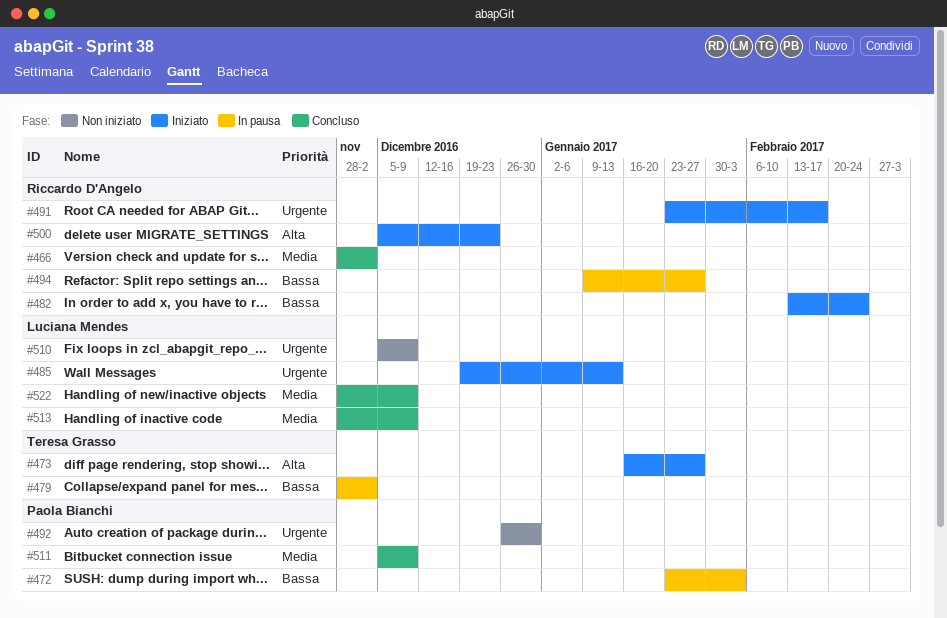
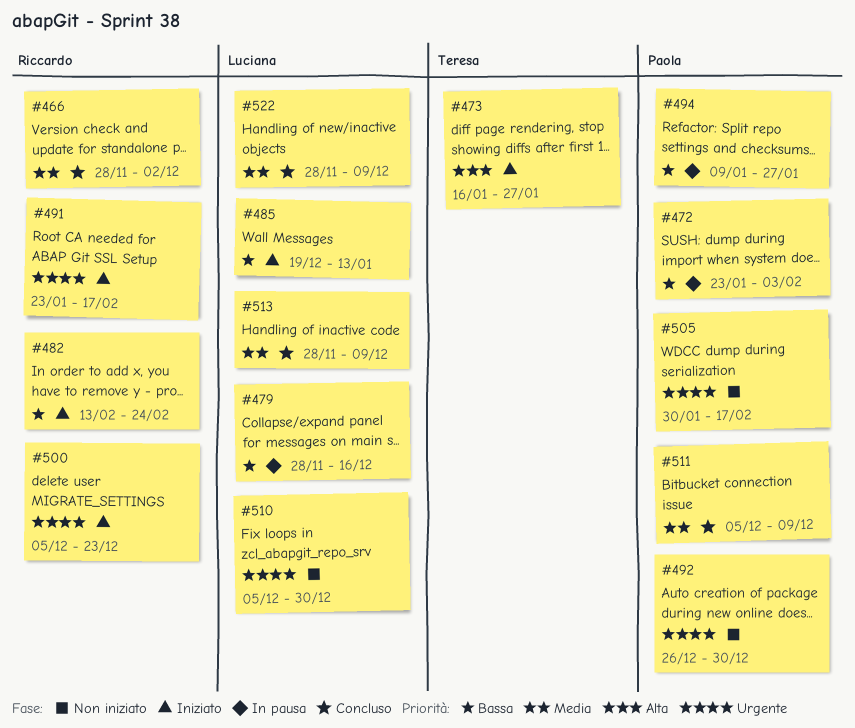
#479, owner: Teresa Grasso -> Luciana Mendes
#479, due: Dec 2 -> Dec 16
#485, priority: Urgente -> Bassa
#494, owner: Riccardo D'Angelo -> Paola Bianchi
#500, priority: Alta -> Urgente
#505: none -> present
#510, due: Dec 9 -> Dec 30

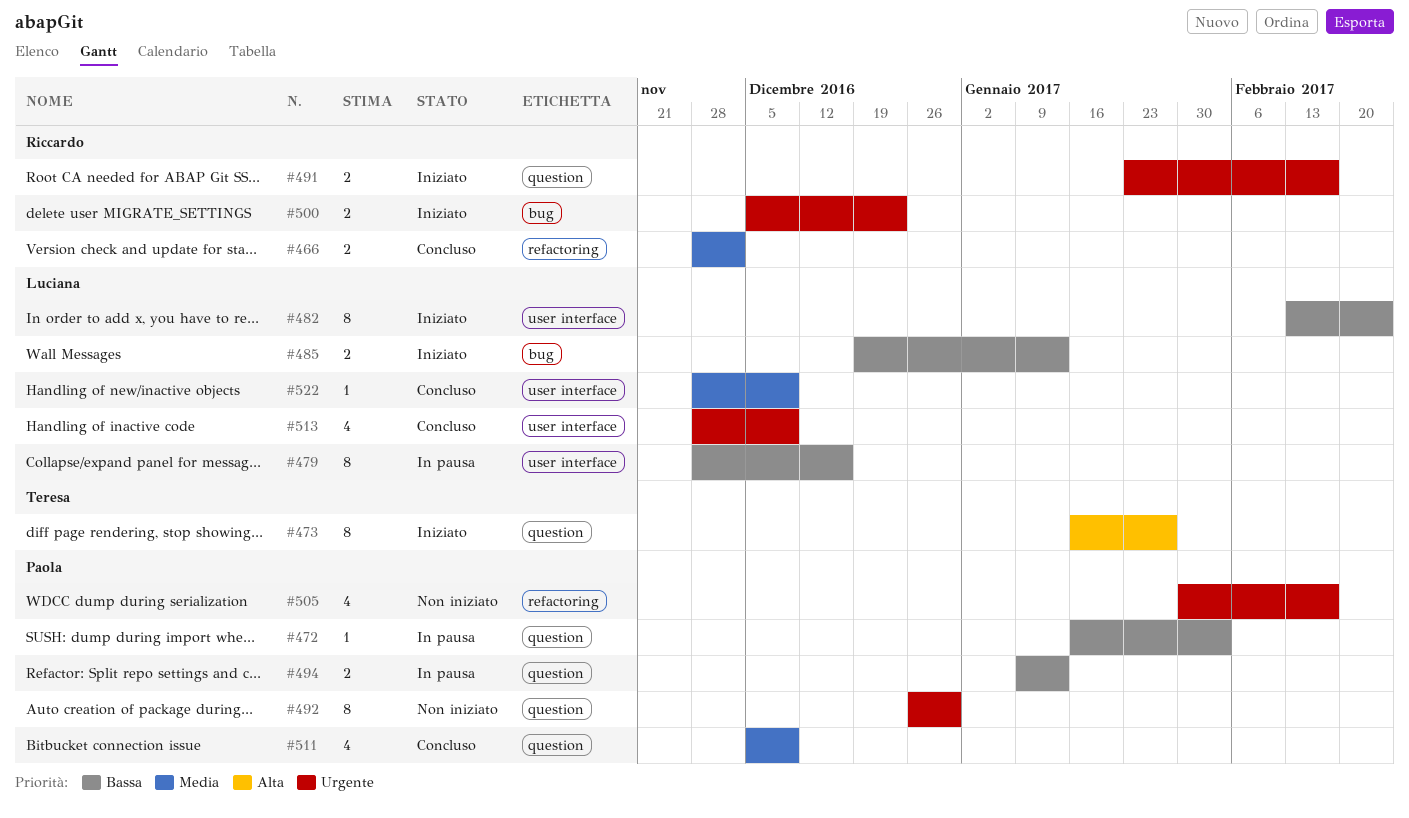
#472, start: Jan 23 -> Jan 16
#482, owner: Riccardo -> Luciana
#494, due: Jan 27 -> Jan 13
#510: present -> none
#513, priority: Media -> Urgente

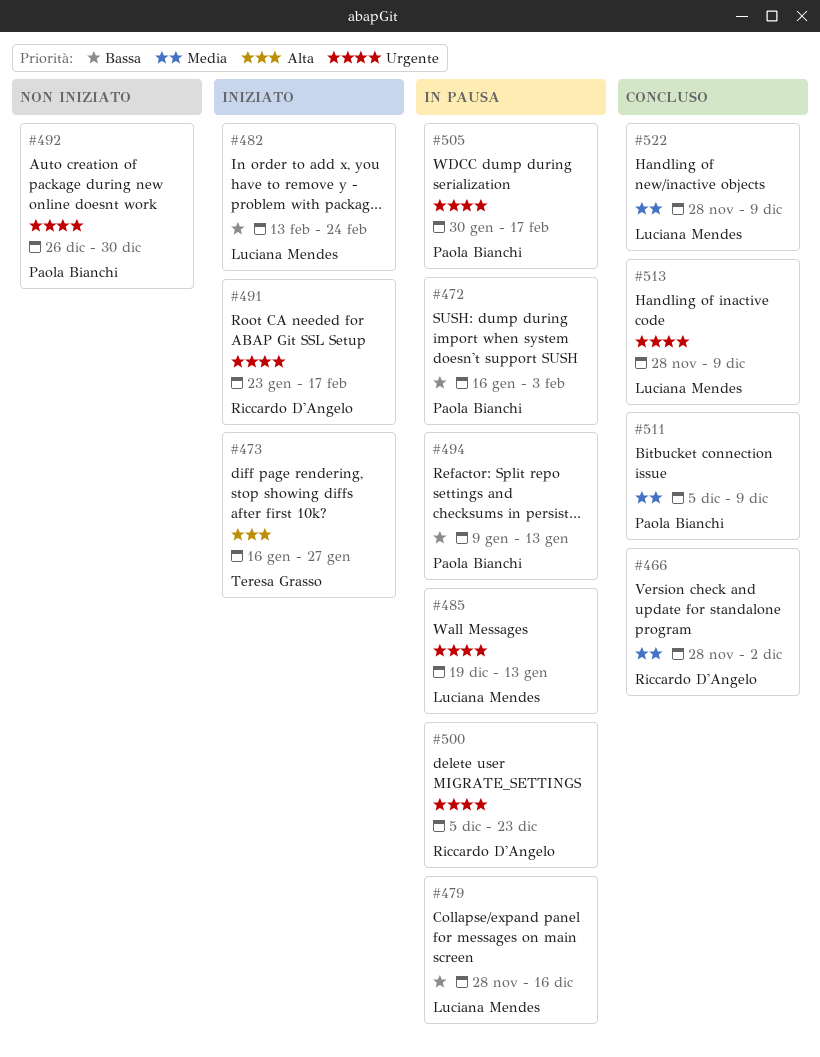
#485, status: Iniziato -> In pausa
#485, priority: Bassa -> Urgente
#500, status: Iniziato -> In pausa
#505, status: Non iniziato -> In pausa

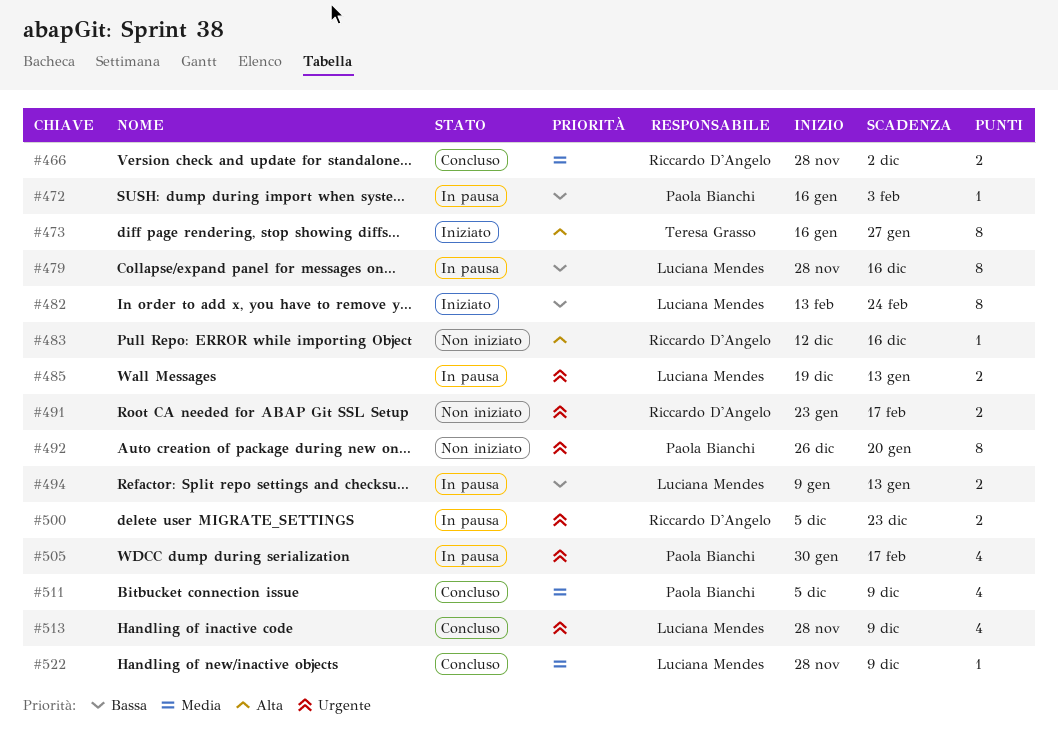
#483: none -> present
#491, status: Iniziato -> Non iniziato
#492, due: Dec 30 -> Jan 20
#494, owner: Paola Bianchi -> Luciana Mendes

